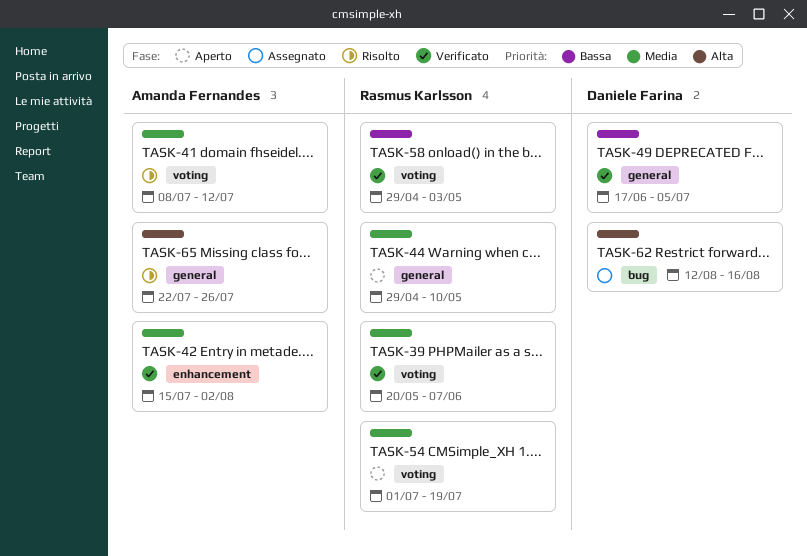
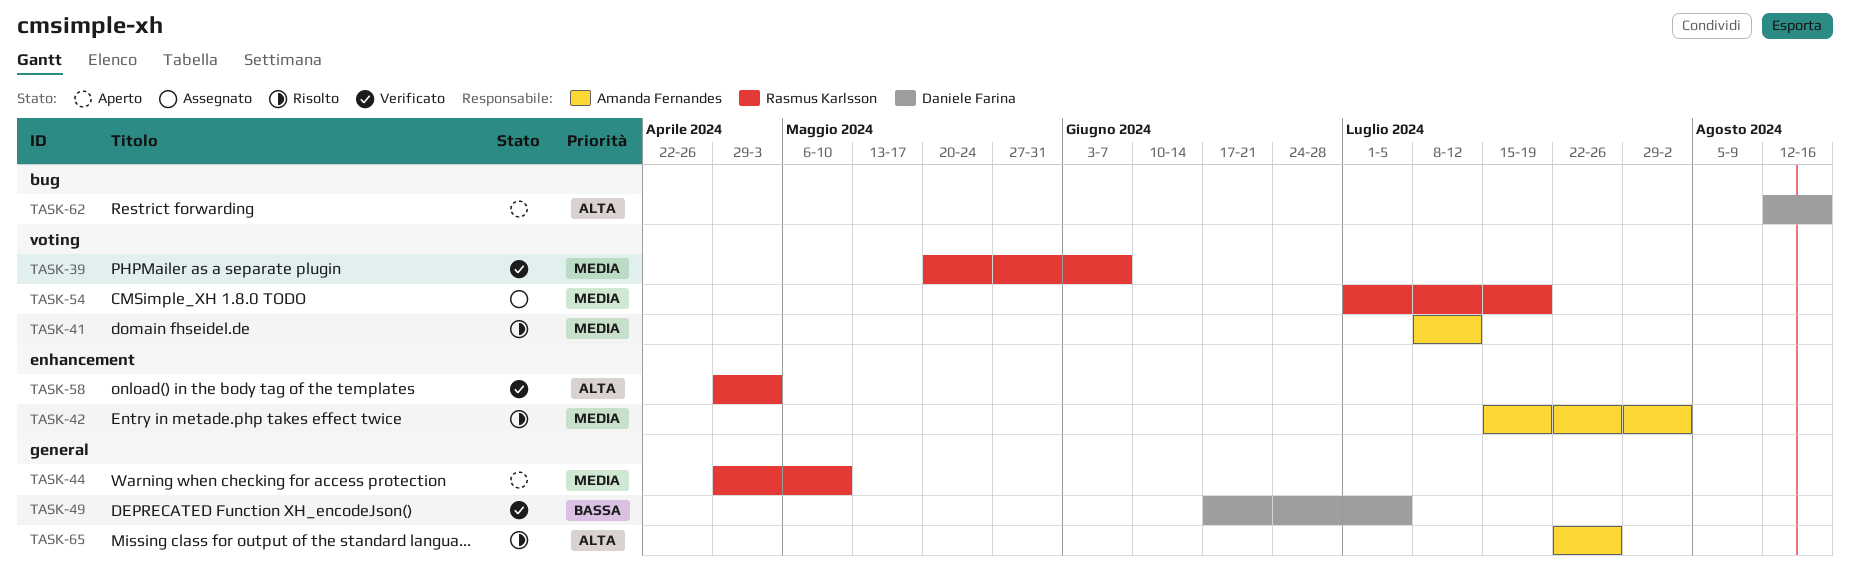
TASK-42, status: Verificato -> Risolto
TASK-54, status: Aperto -> Assegnato
TASK-58, priority: Bassa -> Alta
TASK-58, label: voting -> enhancement
TASK-62, status: Assegnato -> Aperto

